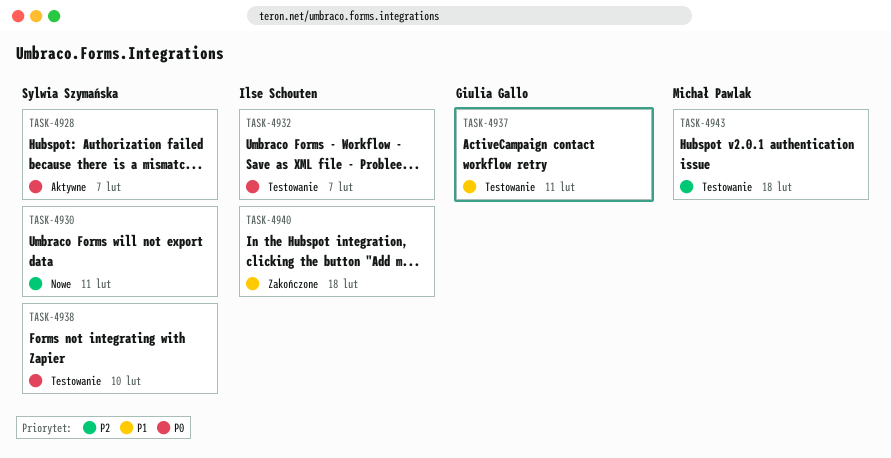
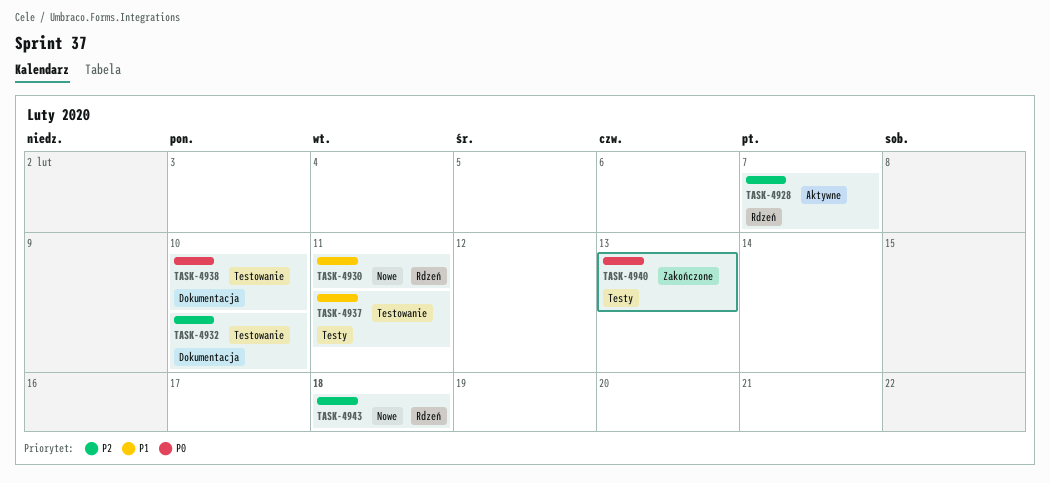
TASK-4928, priority: P0 -> P2
TASK-4930, priority: P2 -> P1
TASK-4932, priority: P0 -> P2
TASK-4932, due: Feb 7 -> Feb 10
TASK-4940, priority: P1 -> P0
TASK-4940, due: Feb 18 -> Feb 13
TASK-4943, status: Testowanie -> Nowe

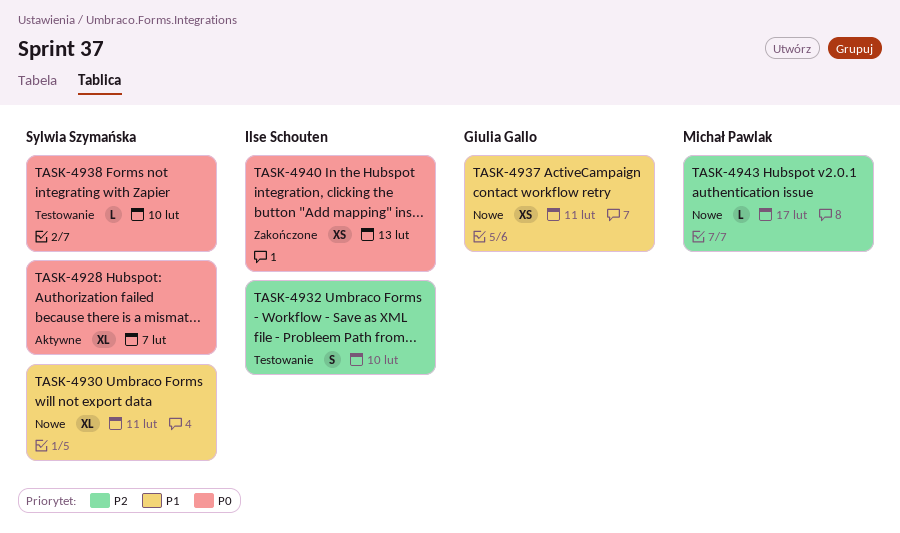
TASK-4928, priority: P2 -> P0
TASK-4937, status: Testowanie -> Nowe
TASK-4943, due: Feb 18 -> Feb 17

